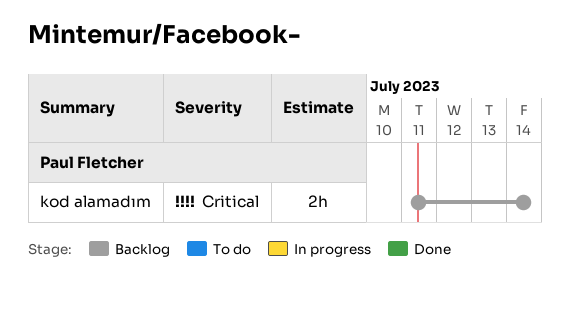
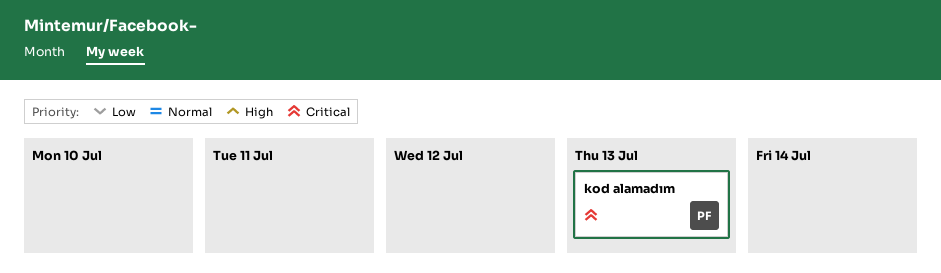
kod alamadım, due: Jul 14 -> Jul 13

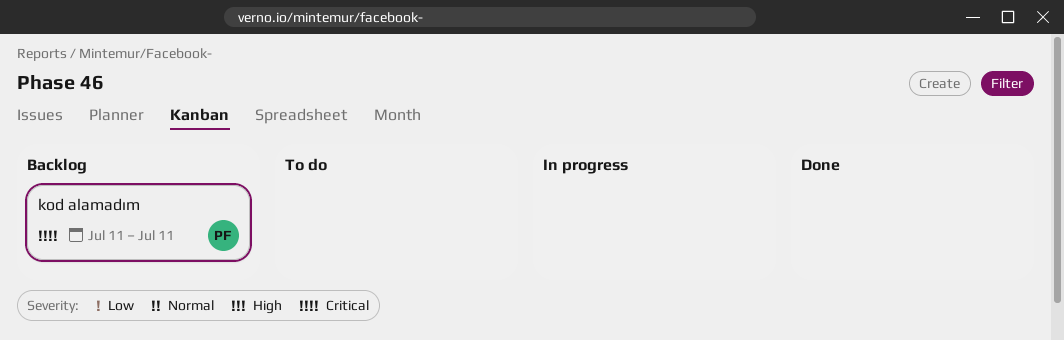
kod alamadım, due: Jul 13 -> Jul 11

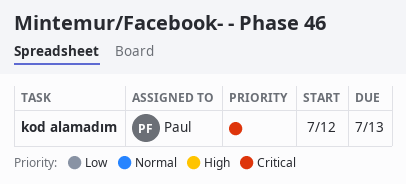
kod alamadım, start: Jul 11 -> Jul 12
kod alamadım, due: Jul 11 -> Jul 13

